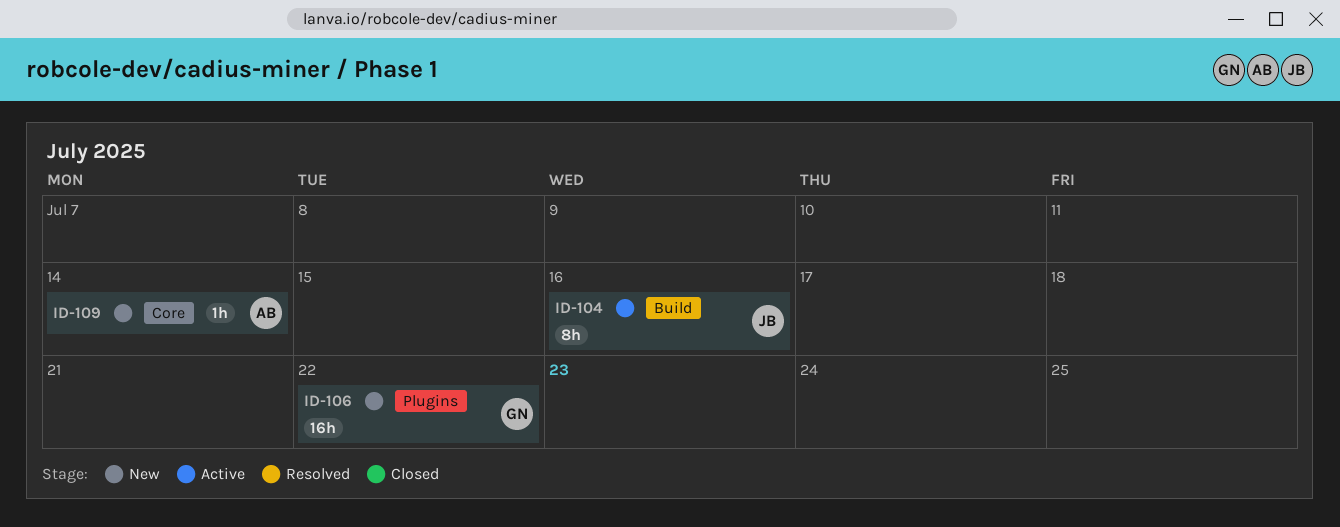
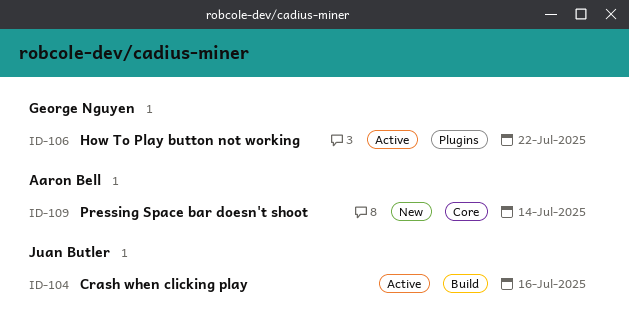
ID-106, status: New -> Active

